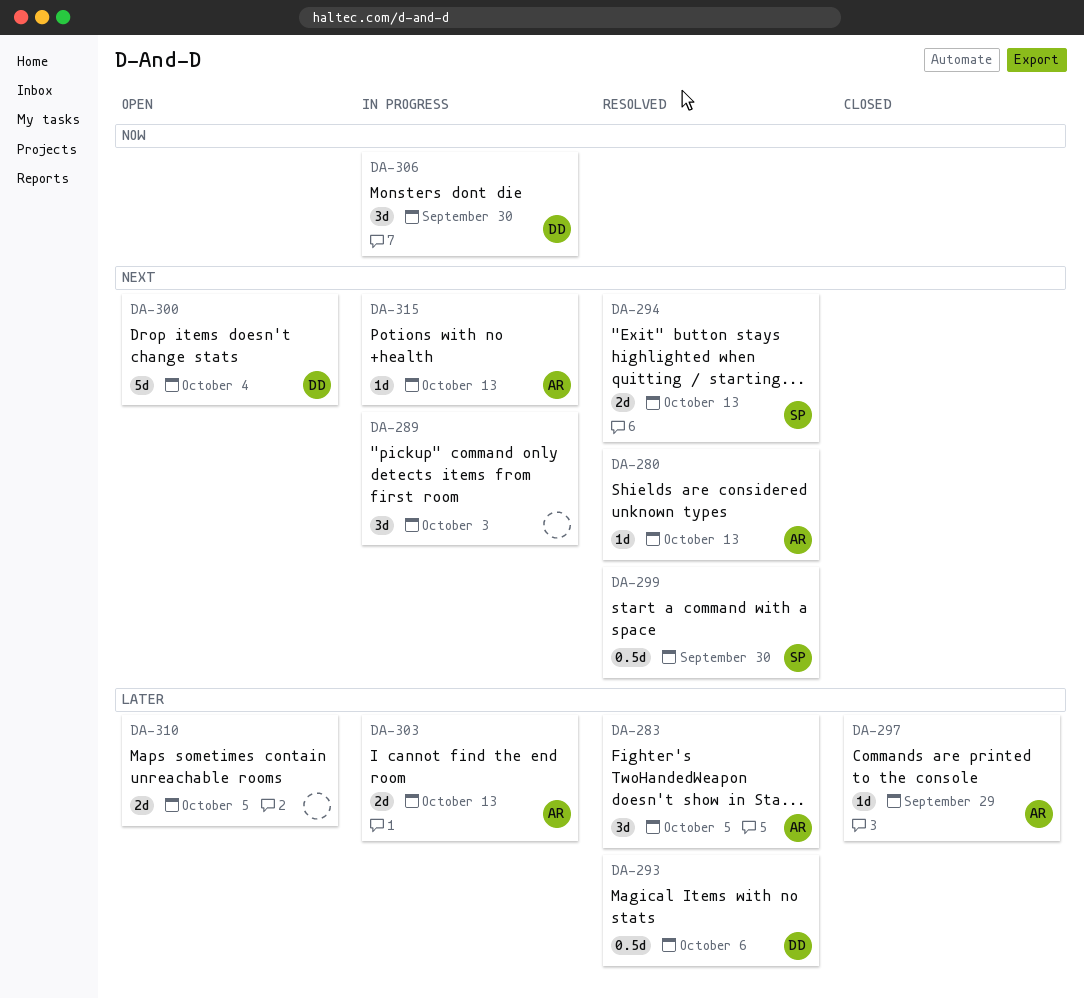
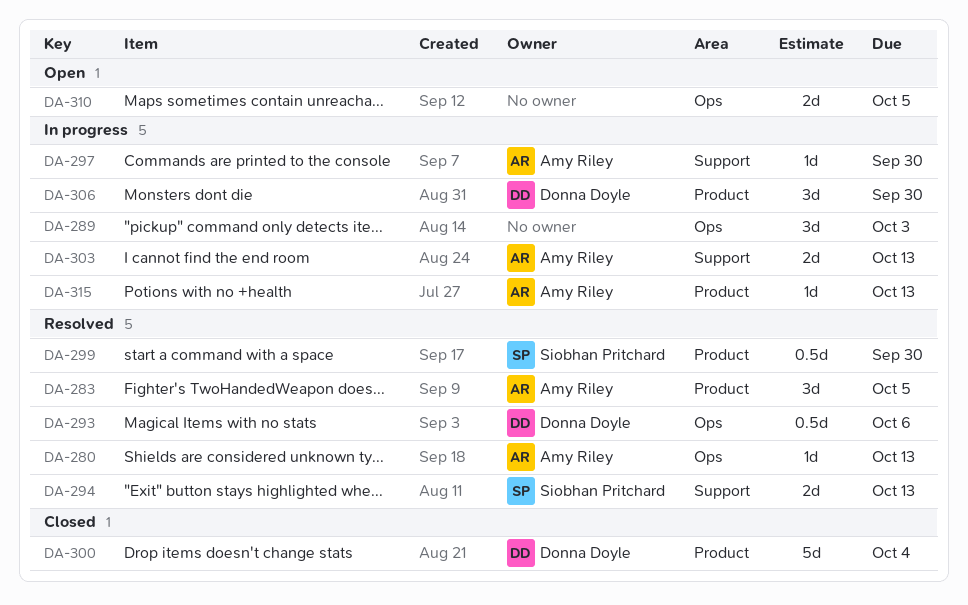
DA-297, status: Closed -> In progress
DA-297, due: Sep 29 -> Sep 30
DA-300, status: Open -> Closed

